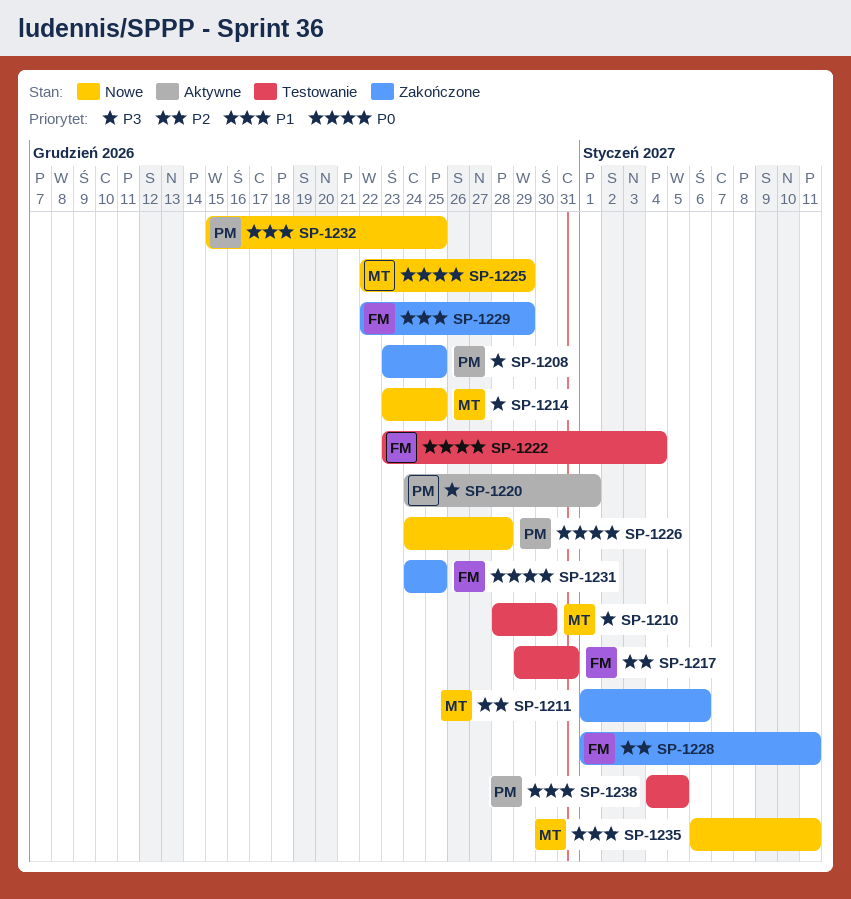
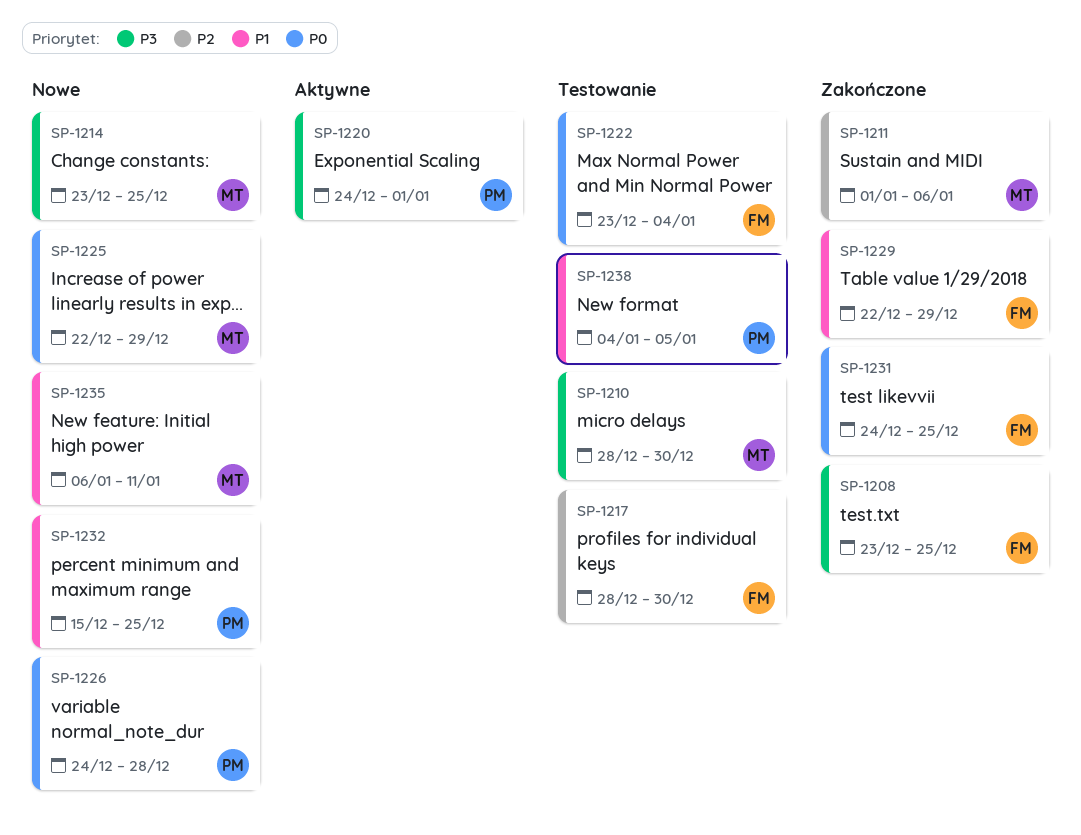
SP-1208, owner: PM -> FM
SP-1217, start: Dec 29 -> Dec 28
SP-1217, due: Dec 31 -> Dec 30
SP-1228: present -> none

